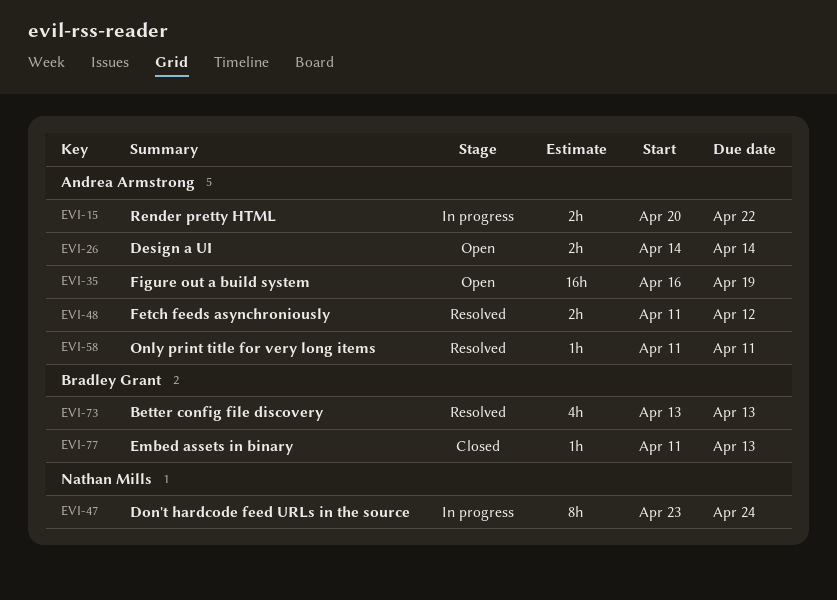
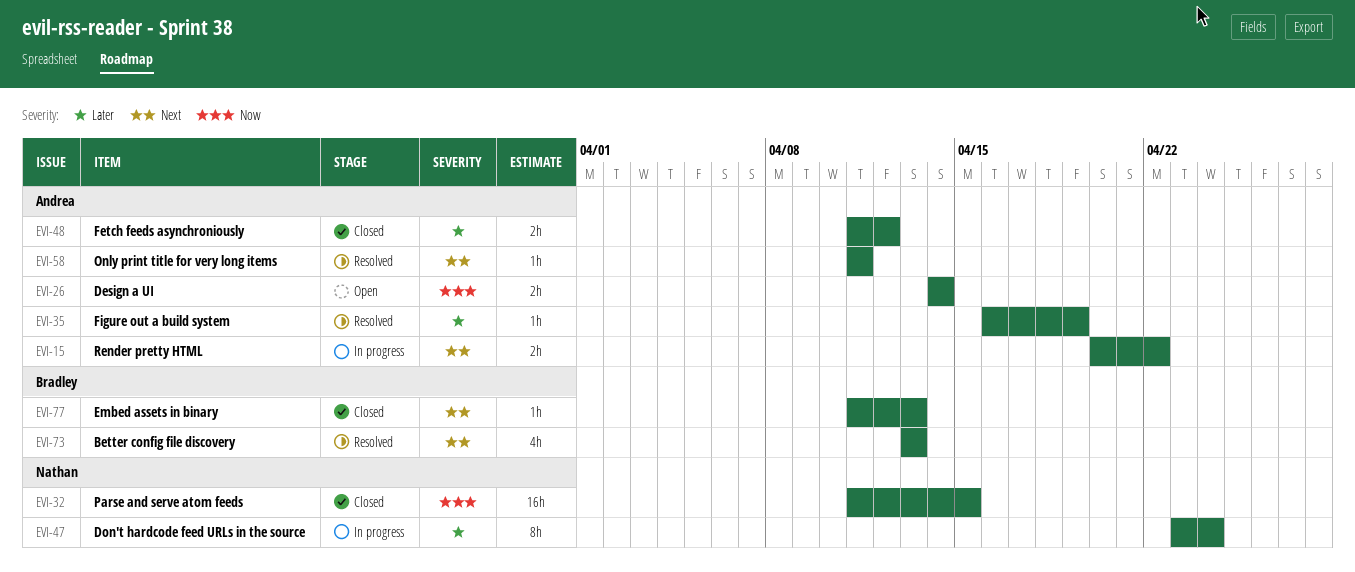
EVI-32: none -> present
EVI-35, status: Open -> Resolved
EVI-35, estimate: 16h -> 1h
EVI-48, status: Resolved -> Closed

